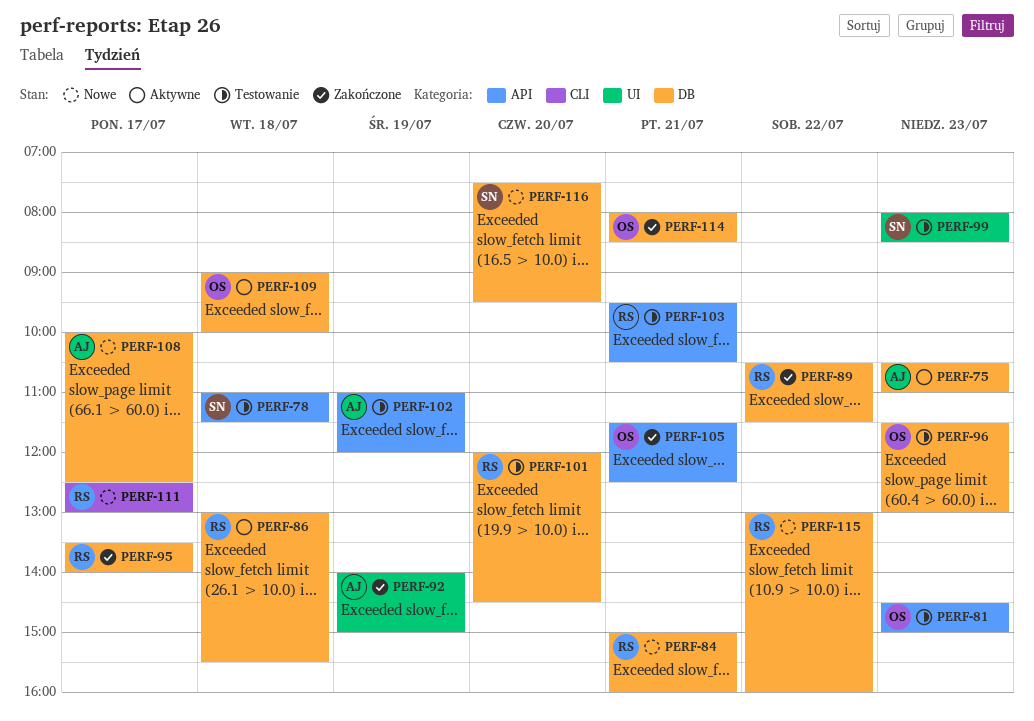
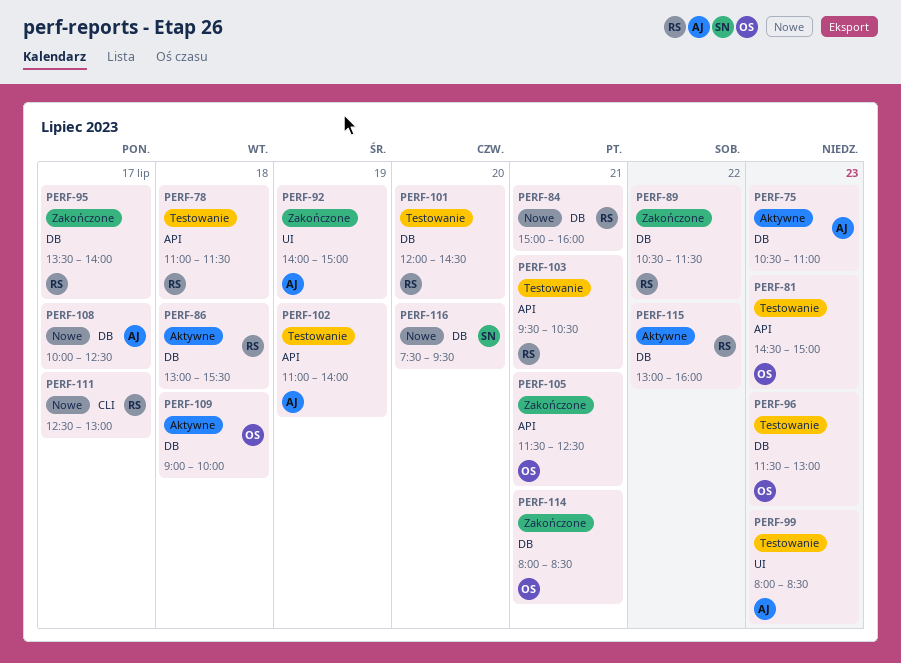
PERF-78, owner: SN -> RS
PERF-99, owner: SN -> AJ
PERF-102, ends: 12:00 -> 14:00
PERF-115, status: Nowe -> Aktywne

